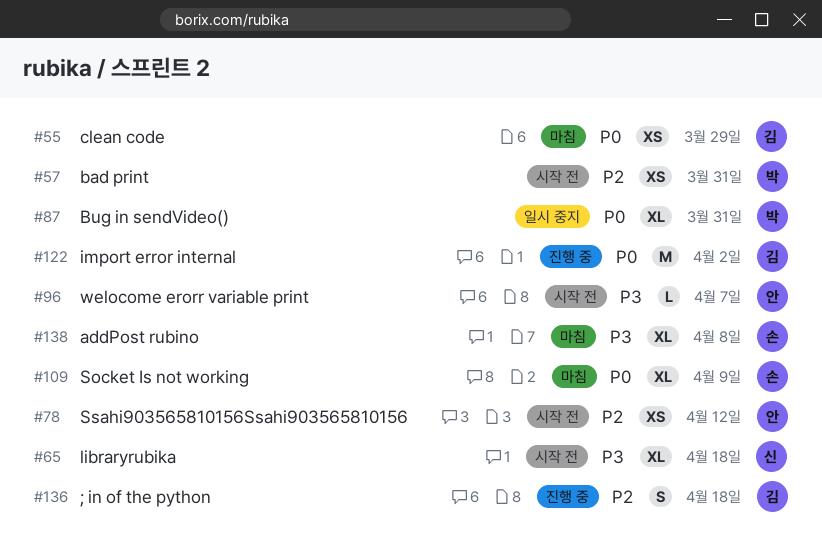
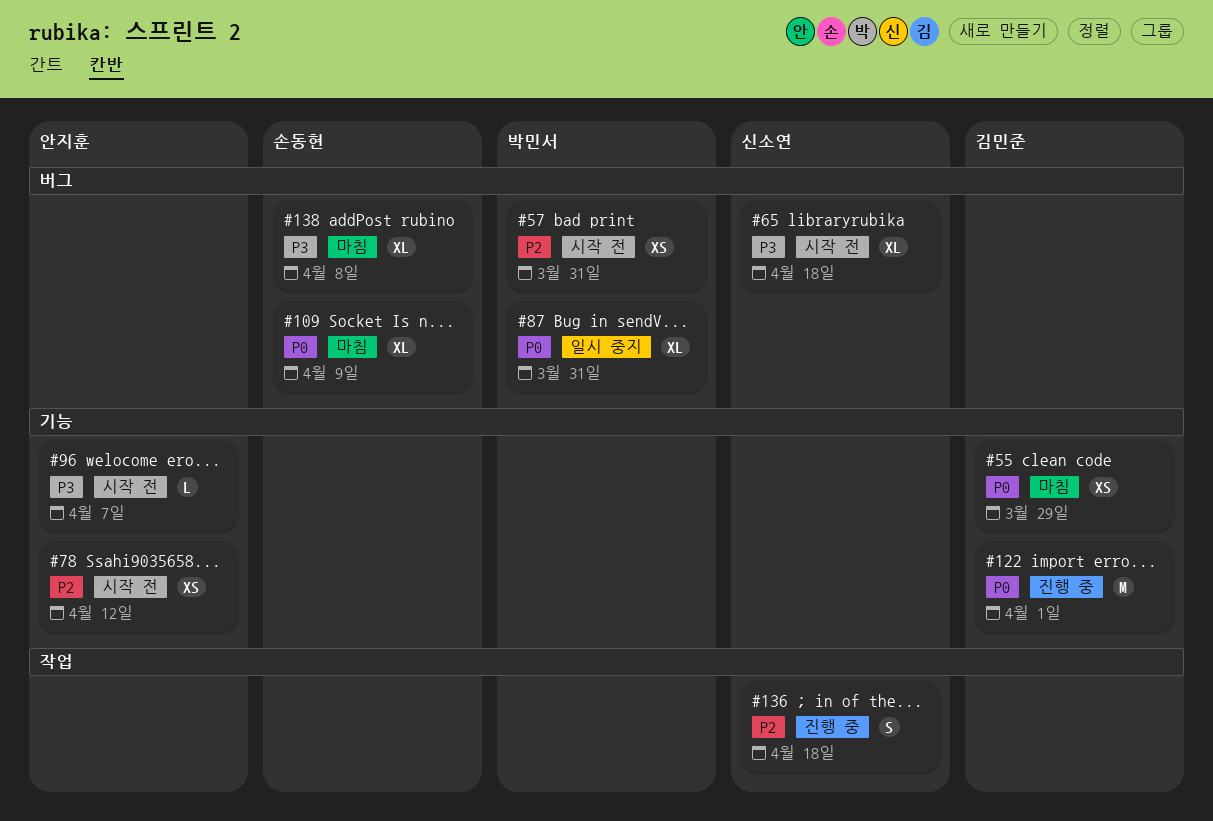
#122, due: Apr 2 -> Apr 1
#136, owner: 김민준 -> 신소연

